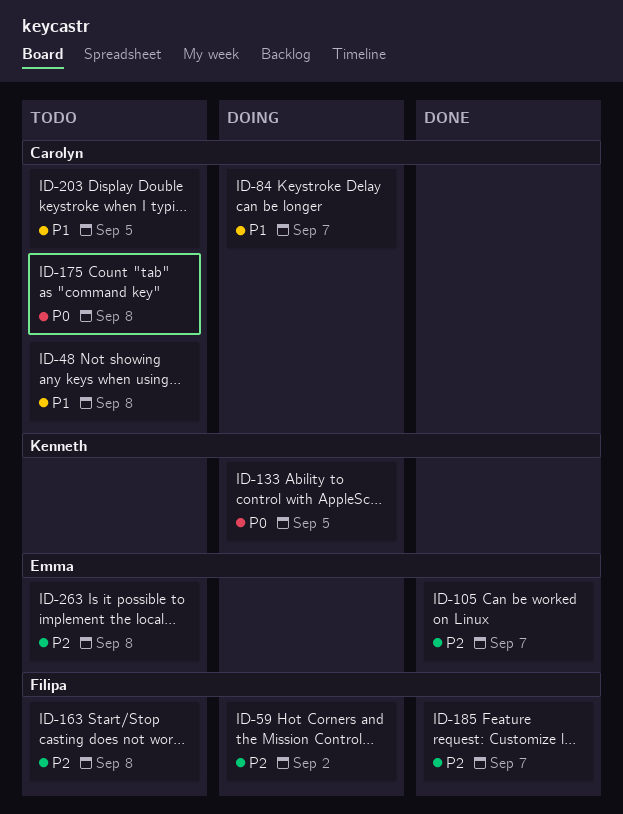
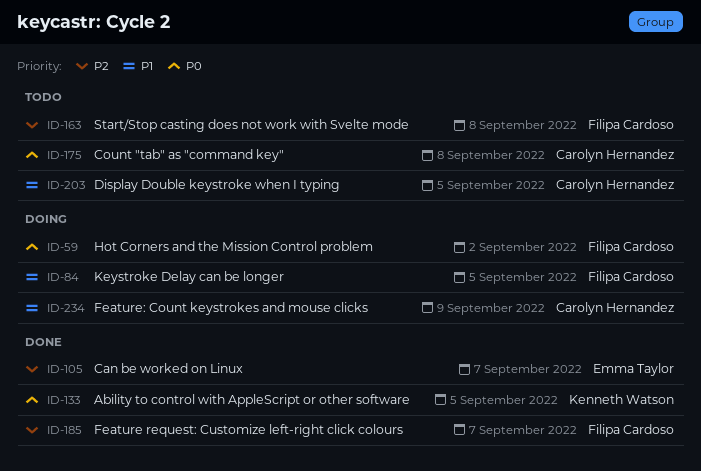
ID-48: present -> none
ID-59, priority: P2 -> P0
ID-84, owner: Carolyn Hernandez -> Filipa Cardoso
ID-84, due: Sep 7 -> Sep 5
ID-133, status: Doing -> Done
ID-234: none -> present
ID-263: present -> none

